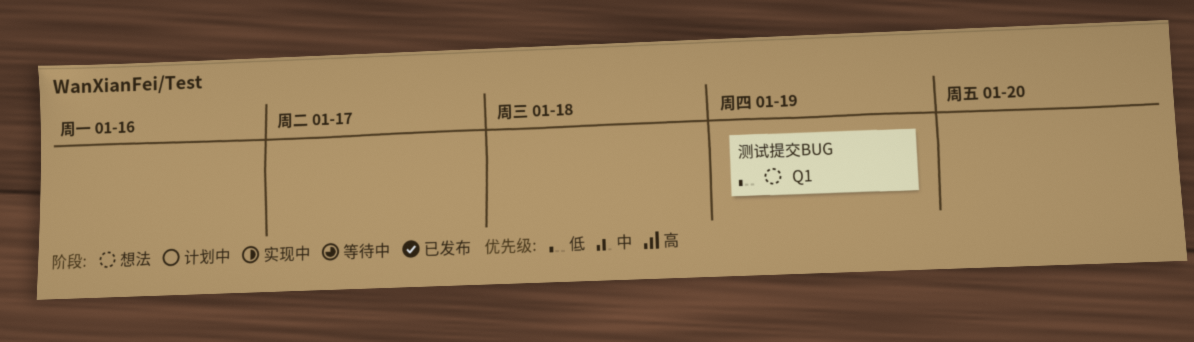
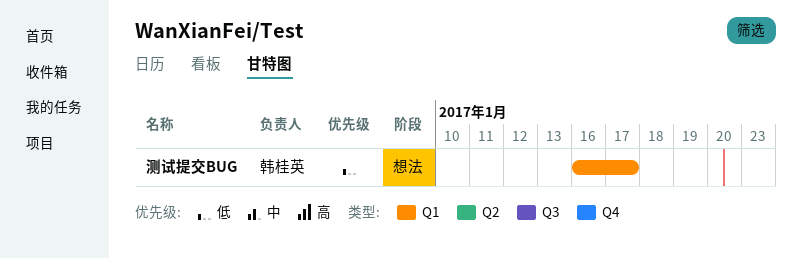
测试提交BUG, due: Jan 19 -> Jan 17

